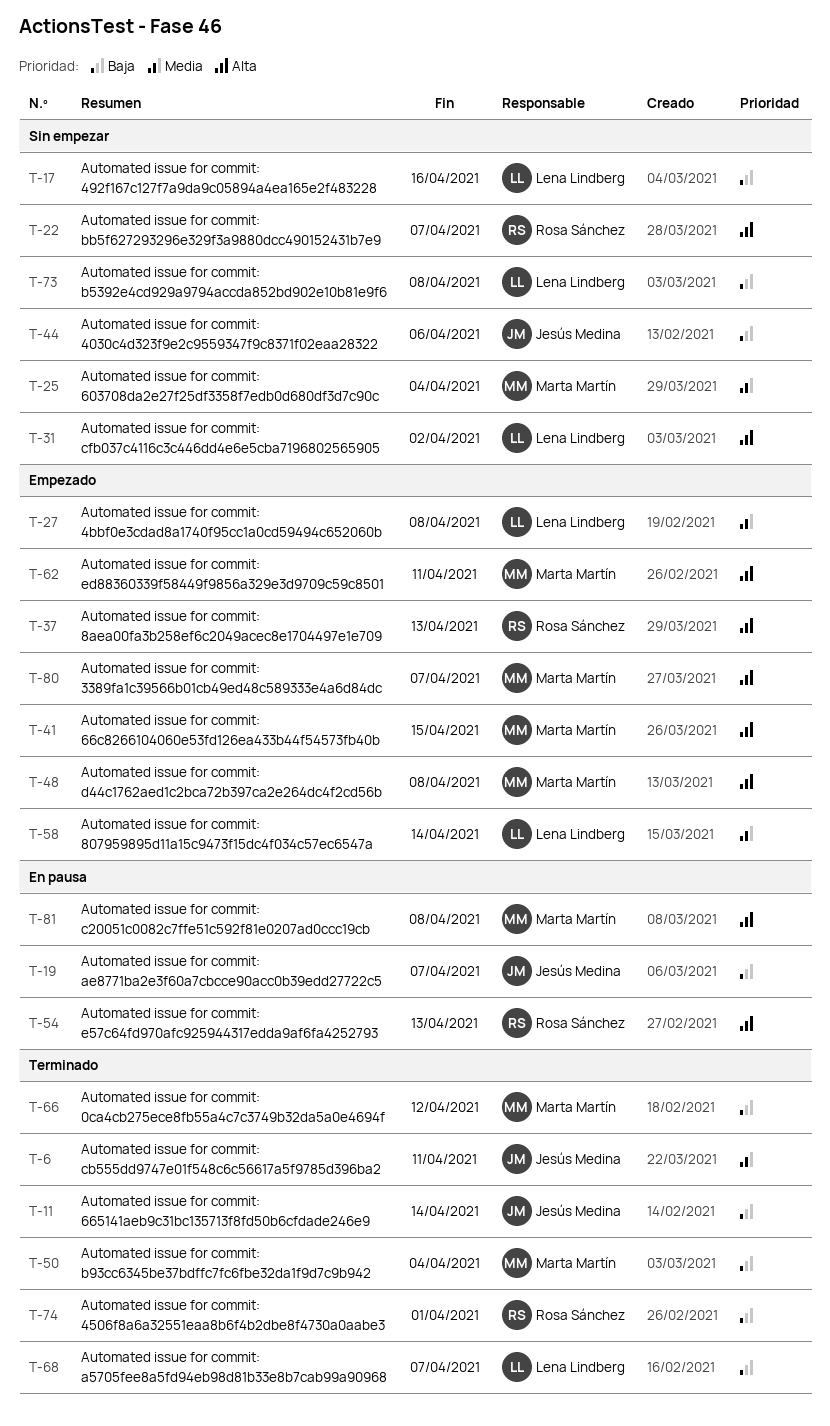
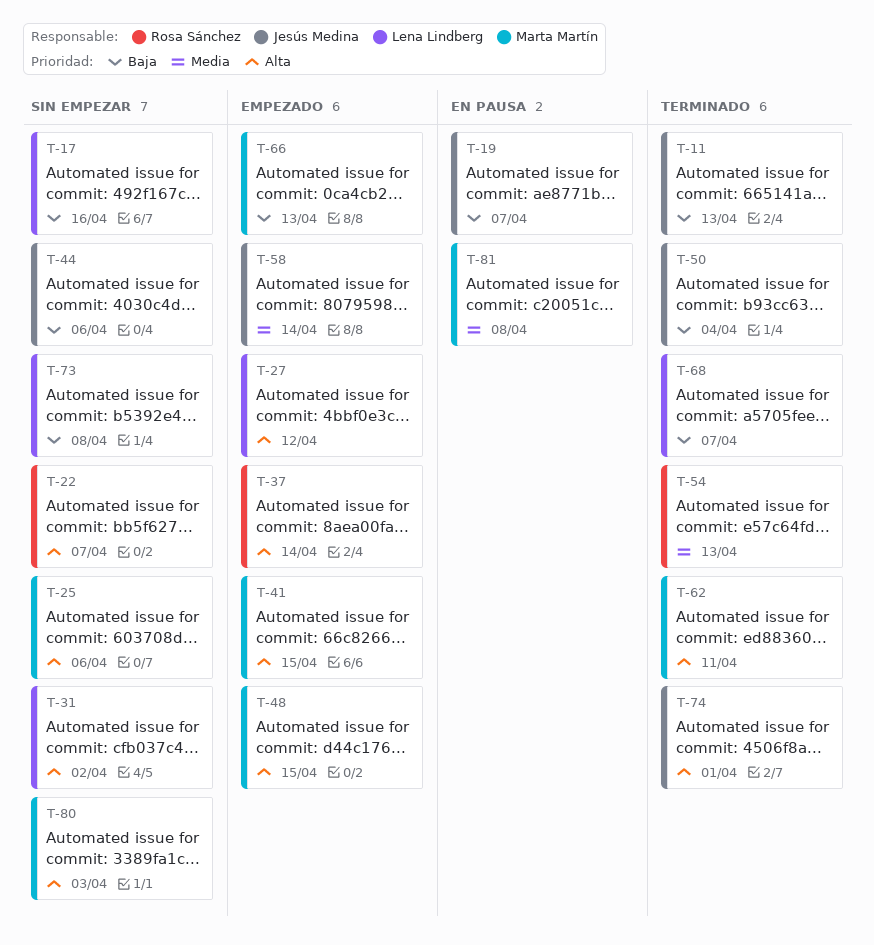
T-6: present -> none
T-11, due: Apr 14 -> Apr 13
T-25, priority: Media -> Alta
T-25, due: Apr 4 -> Apr 6
T-27, priority: Media -> Alta
T-27, due: Apr 8 -> Apr 12
T-37, due: Apr 13 -> Apr 14
T-48, due: Apr 8 -> Apr 15
T-50, owner: Marta Martín -> Jesús Medina
T-54, status: En pausa -> Terminado
T-54, priority: Alta -> Media
T-58, owner: Lena Lindberg -> Jesús Medina
T-62, status: Empezado -> Terminado
T-66, status: Terminado -> Empezado
T-66, due: Apr 12 -> Apr 13
T-74, owner: Rosa Sánchez -> Jesús Medina
T-74, priority: Baja -> Alta
T-80, status: Empezado -> Sin empezar
T-80, due: Apr 7 -> Apr 3
T-81, priority: Alta -> Media

